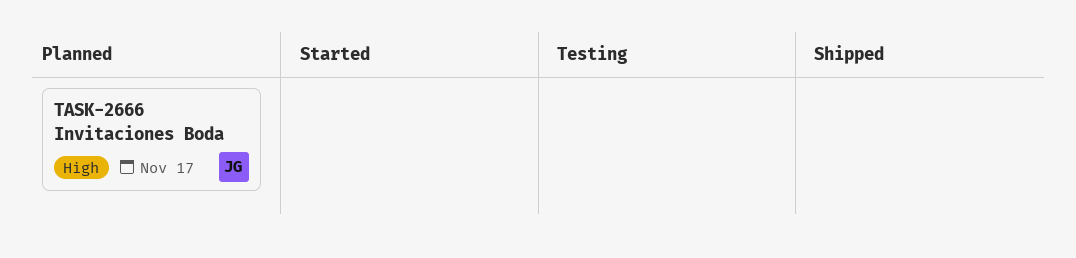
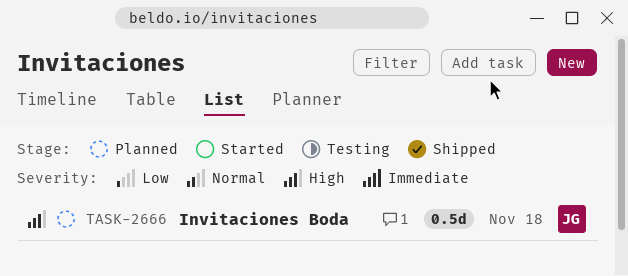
TASK-2666, due: Nov 17 -> Nov 18

